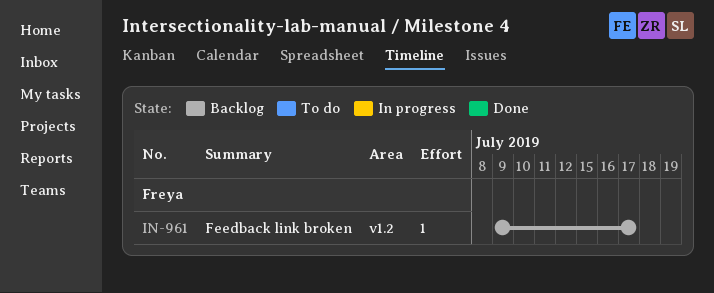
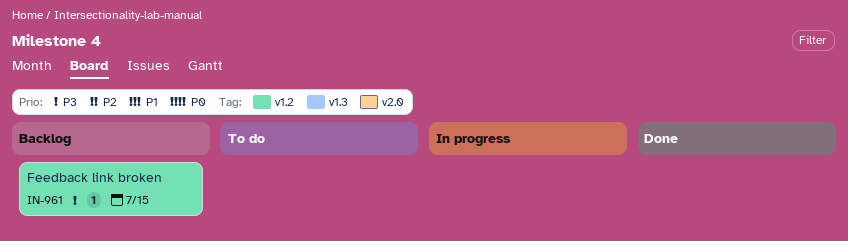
IN-961, due: Jul 17 -> Jul 15

